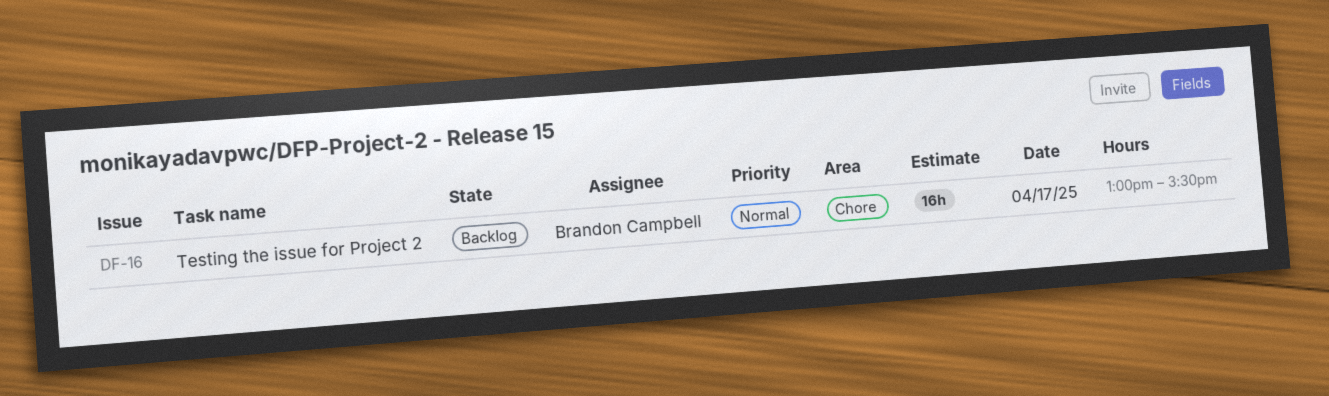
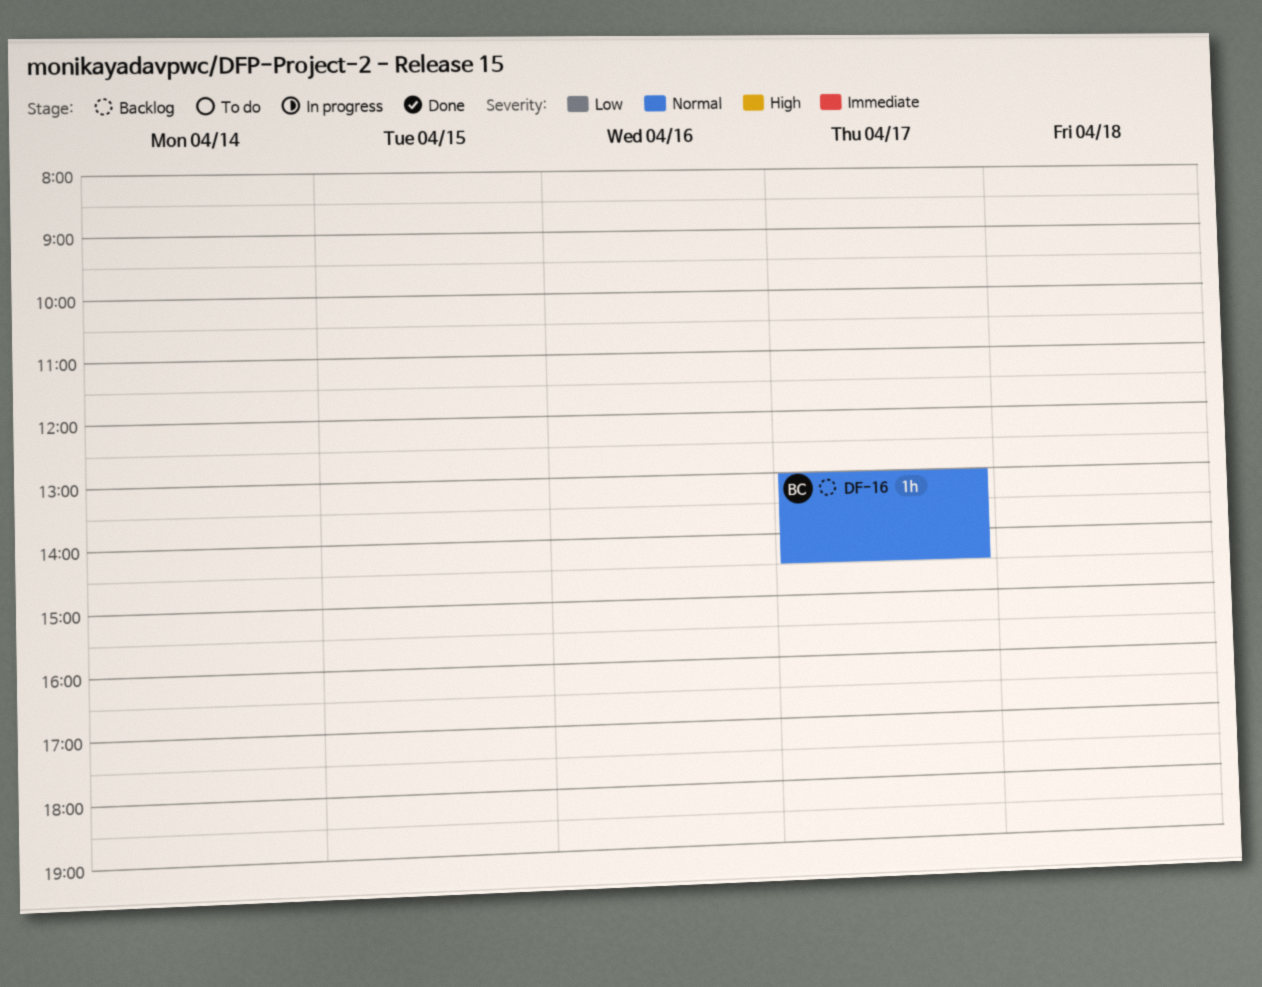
DF-16, estimate: 16h -> 1h
DF-16, ends: 15:30 -> 14:30

